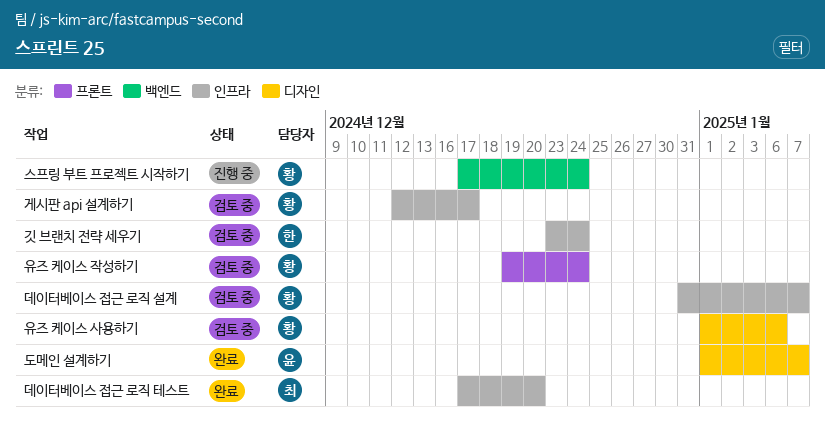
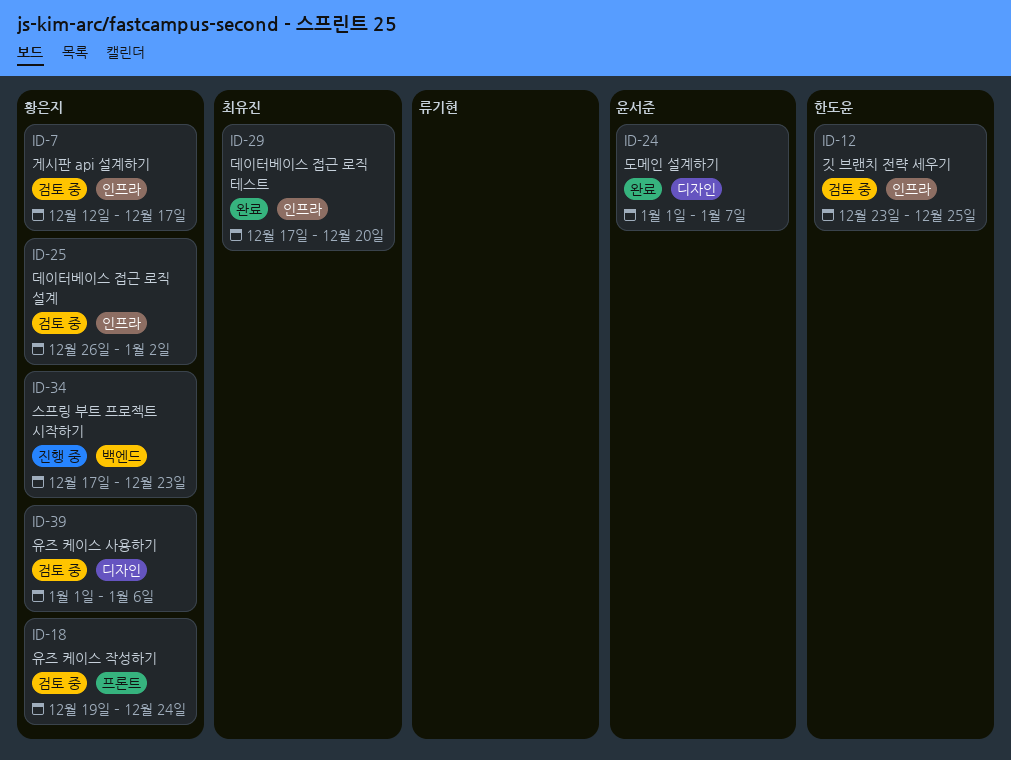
깃 브랜치 전략 세우기, due: Dec 24 -> Dec 25
데이터베이스 접근 로직 설계, start: Dec 31 -> Dec 26
데이터베이스 접근 로직 설계, due: Jan 7 -> Jan 2
스프링 부트 프로젝트 시작하기, due: Dec 24 -> Dec 23

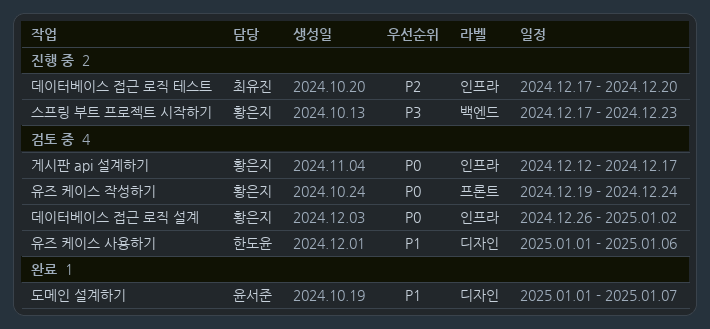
깃 브랜치 전략 세우기: present -> none
데이터베이스 접근 로직 테스트, status: 완료 -> 진행 중
유즈 케이스 사용하기, owner: 황은지 -> 한도윤

